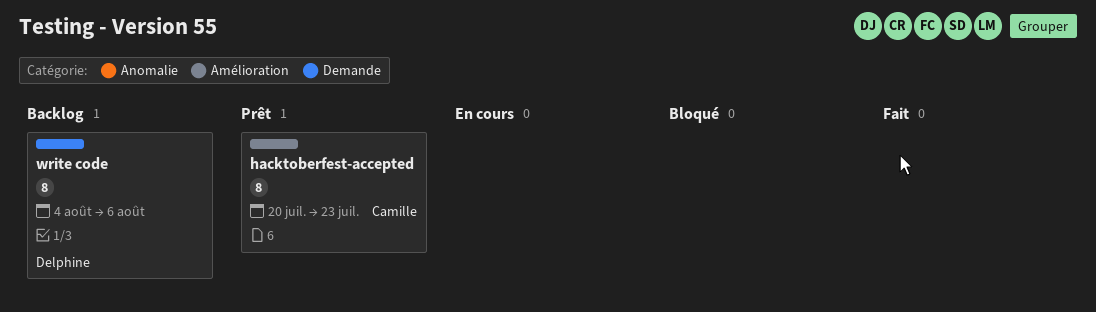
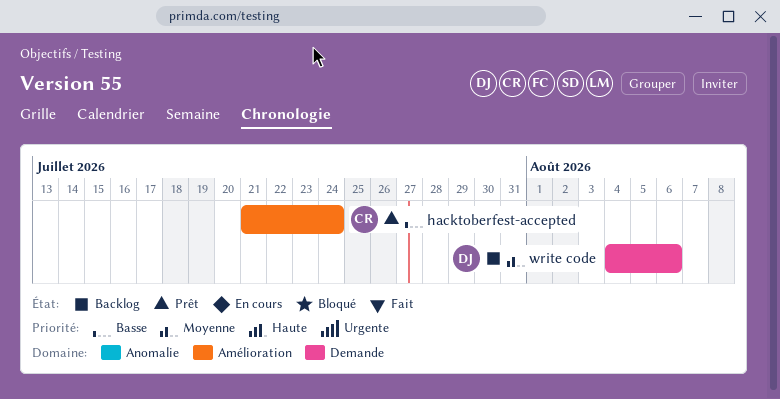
hacktoberfest-accepted, start: Jul 20 -> Jul 21
hacktoberfest-accepted, due: Jul 23 -> Jul 24

